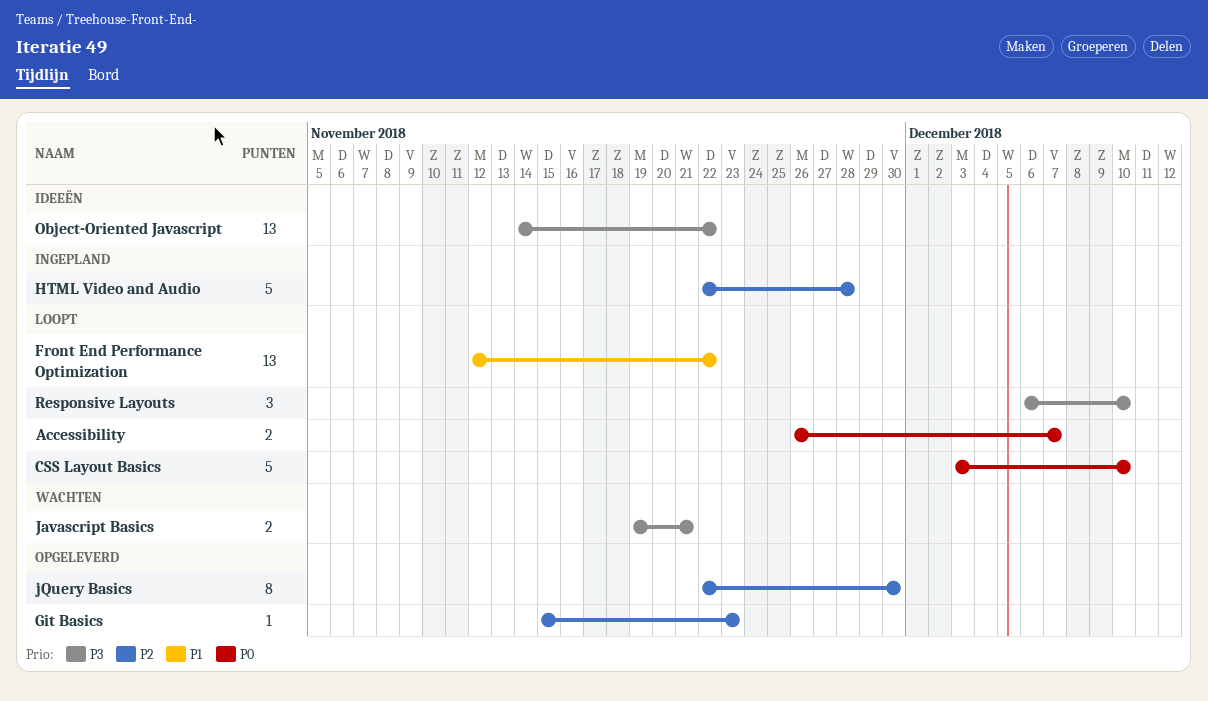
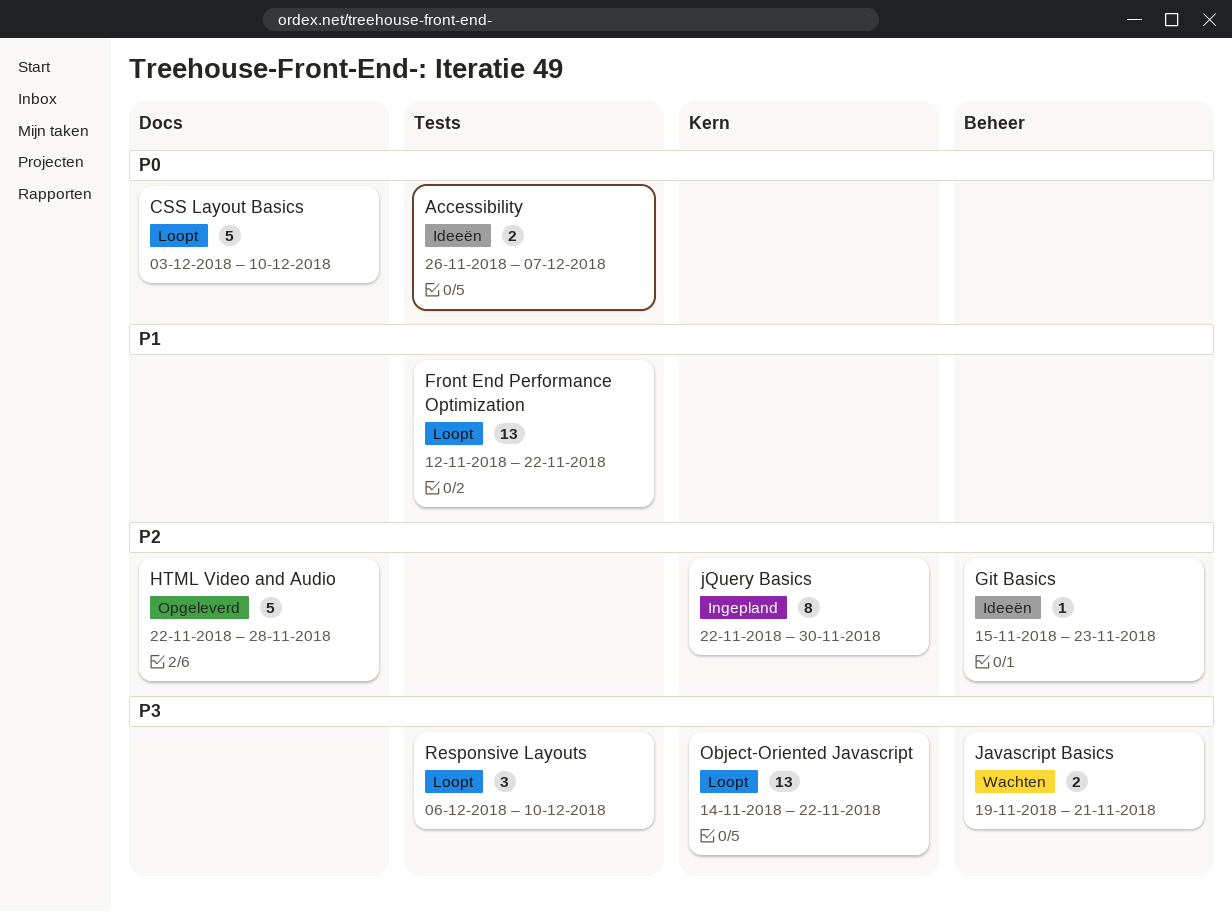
Accessibility, status: Loopt -> Ideeën
Git Basics, status: Opgeleverd -> Ideeën
HTML Video and Audio, status: Ingepland -> Opgeleverd
jQuery Basics, status: Opgeleverd -> Ingepland
Object-Oriented Javascript, status: Ideeën -> Loopt

